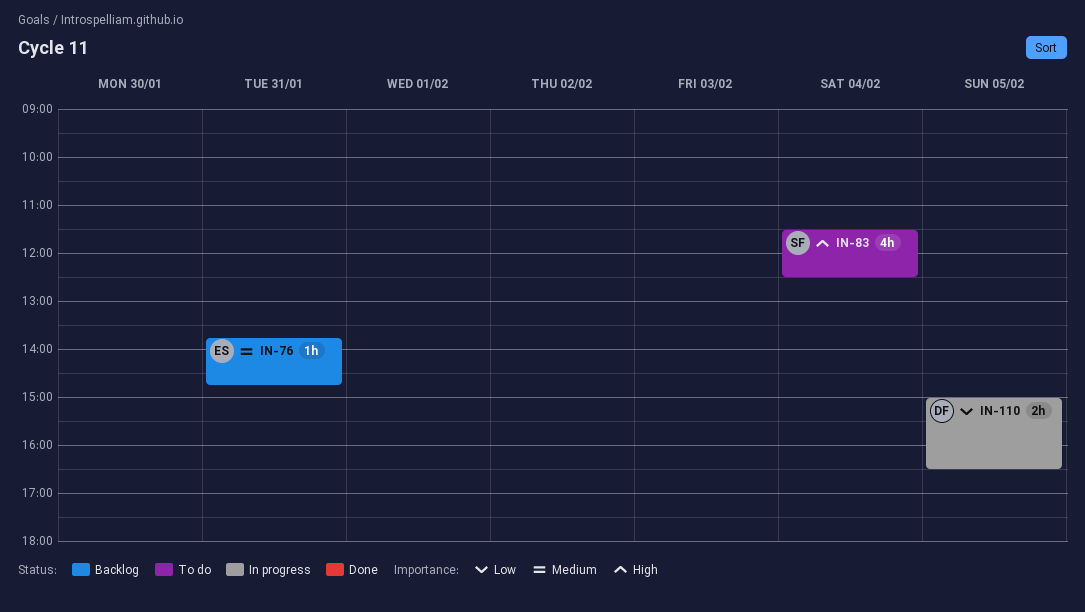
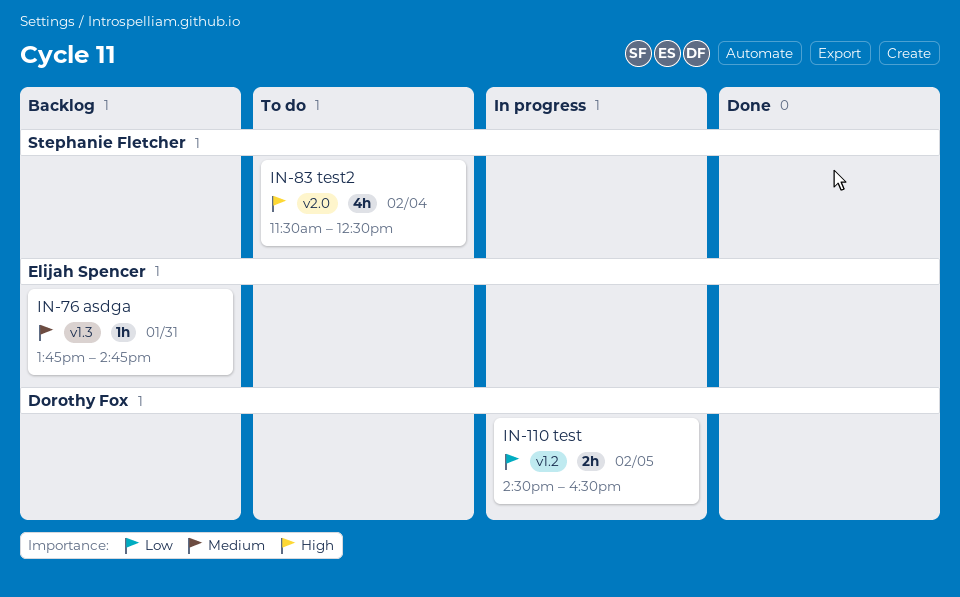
IN-110, begins: 15:00 -> 14:30

